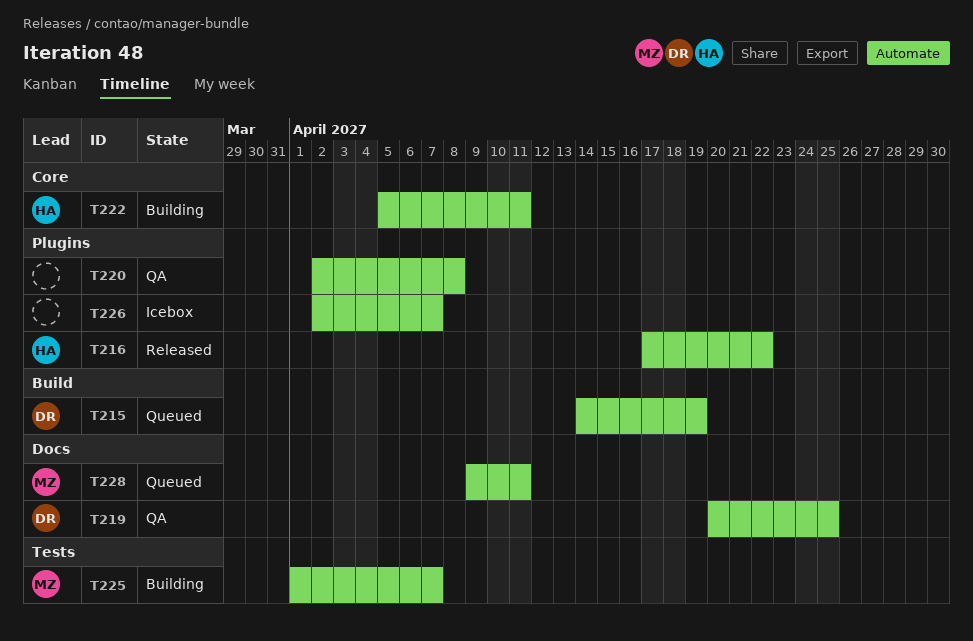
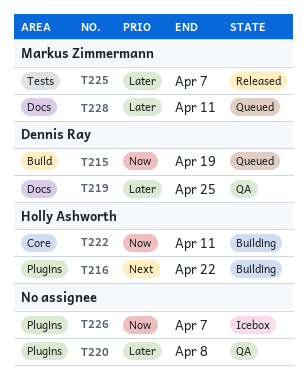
T216, status: Released -> Building
T225, status: Building -> Released

